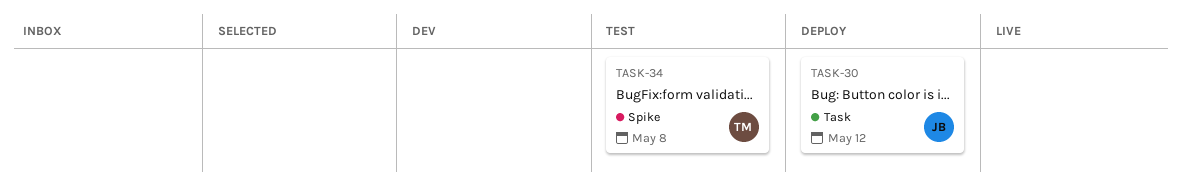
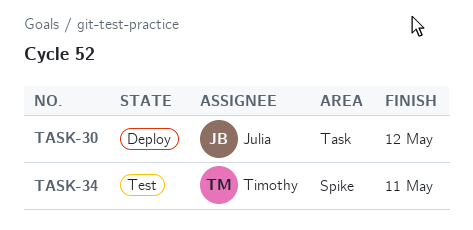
TASK-34, due: May 8 -> May 11

